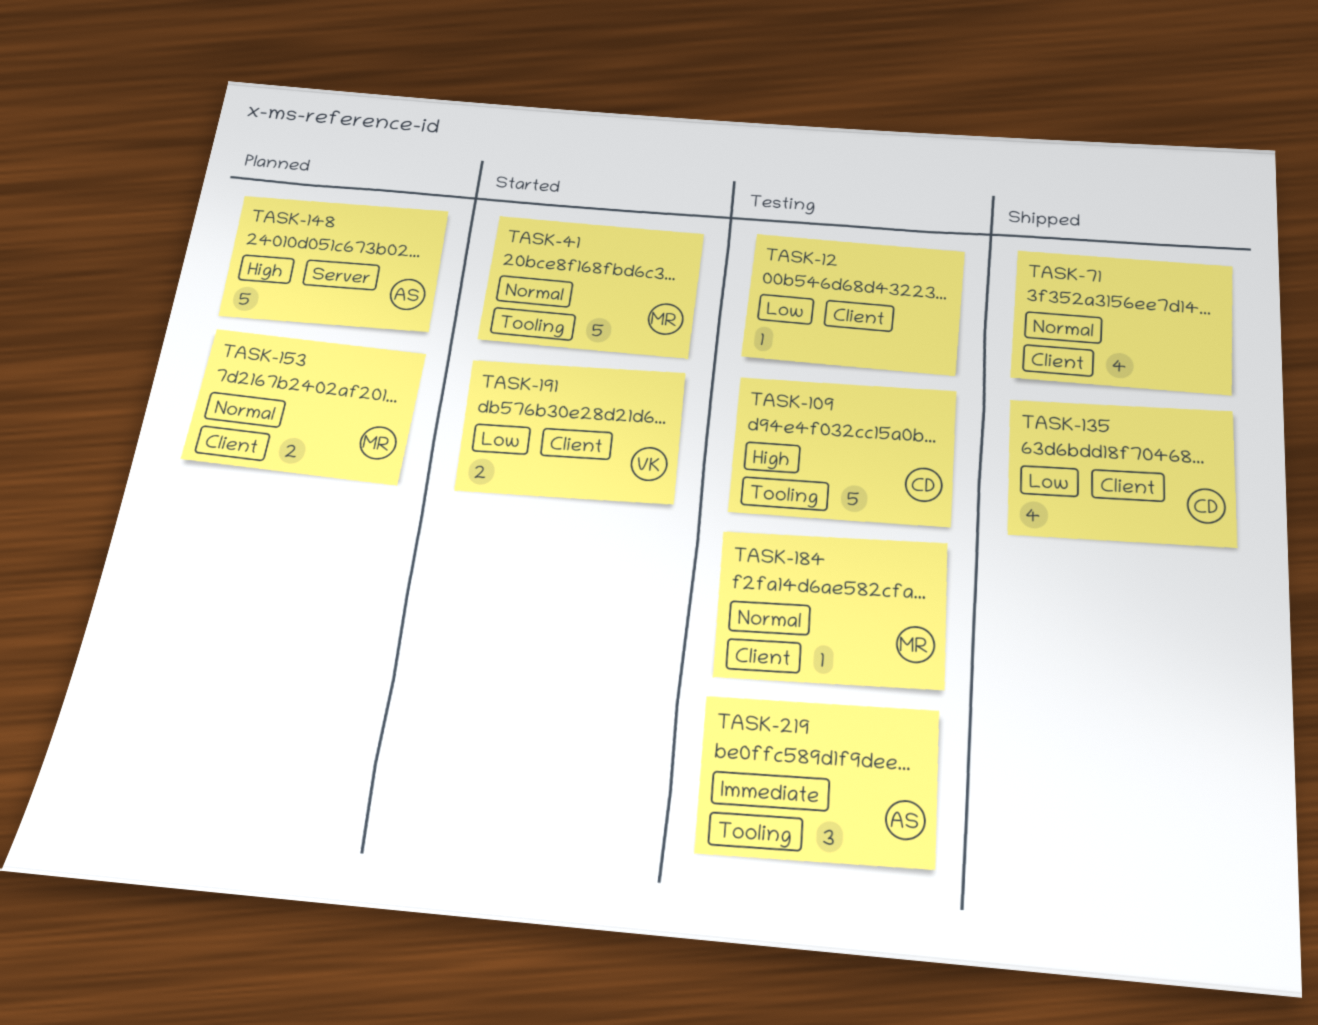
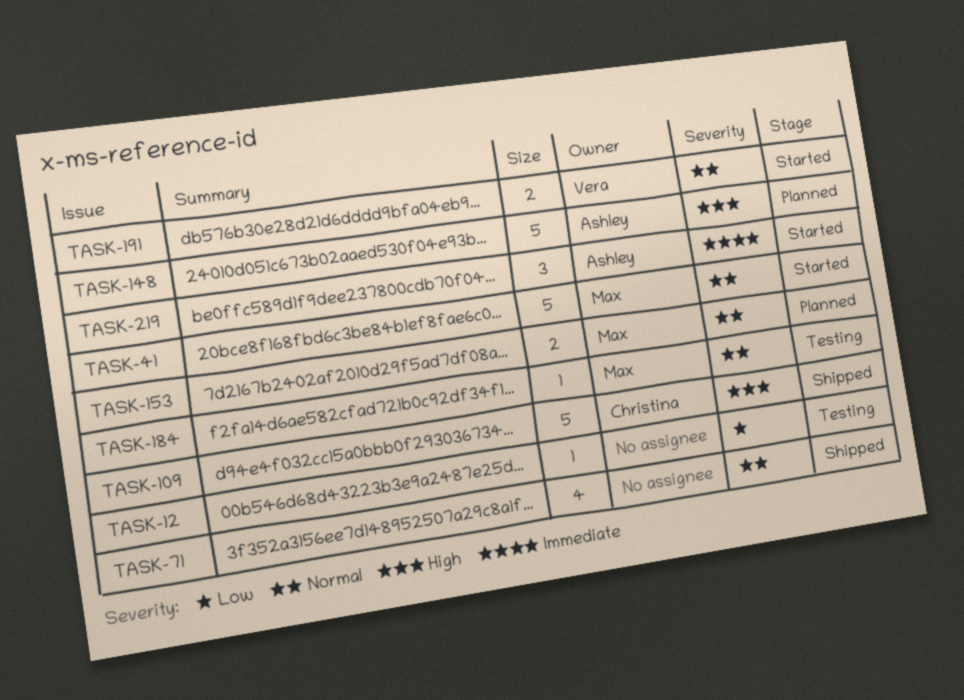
TASK-109, status: Testing -> Shipped
TASK-135: present -> none
TASK-191, priority: Low -> Normal
TASK-219, status: Testing -> Started

